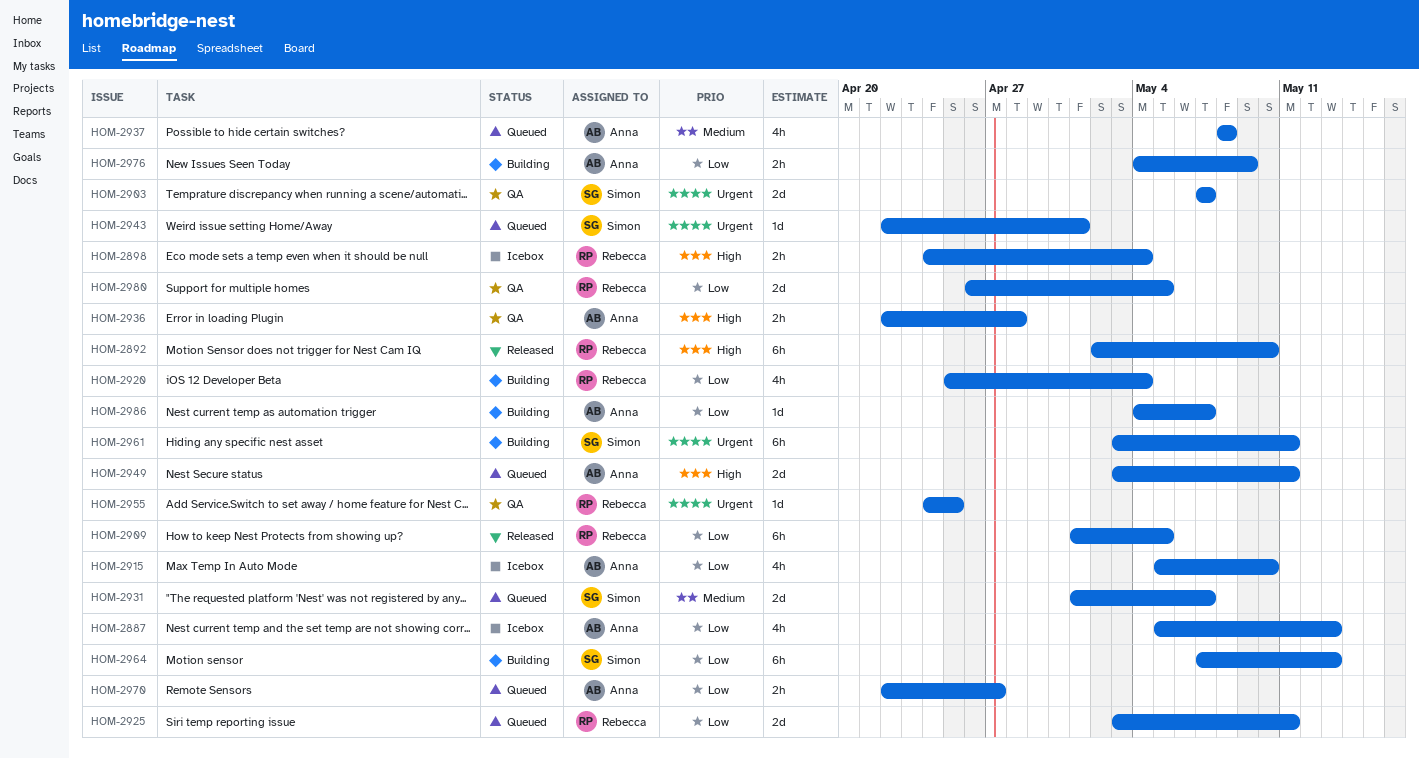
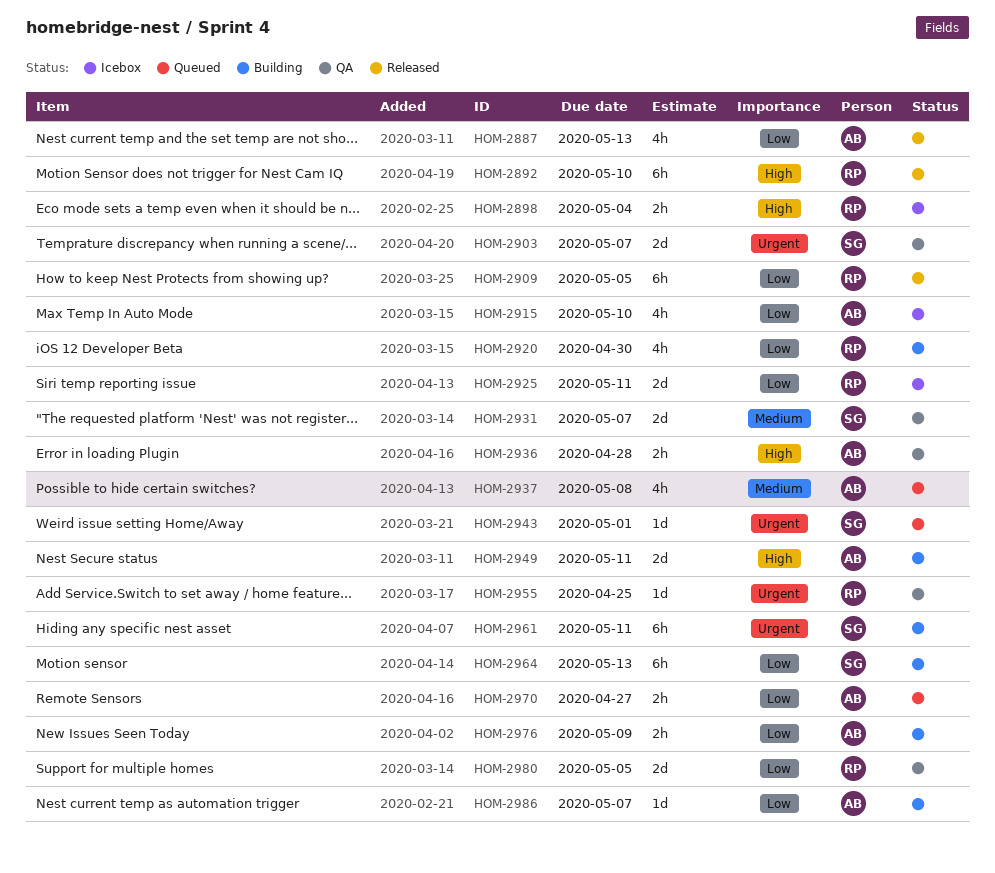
HOM-2887, status: Icebox -> Released
HOM-2920, due: May 4 -> Apr 30
HOM-2925, status: Queued -> Icebox
HOM-2931, status: Queued -> QA
HOM-2949, status: Queued -> Building

